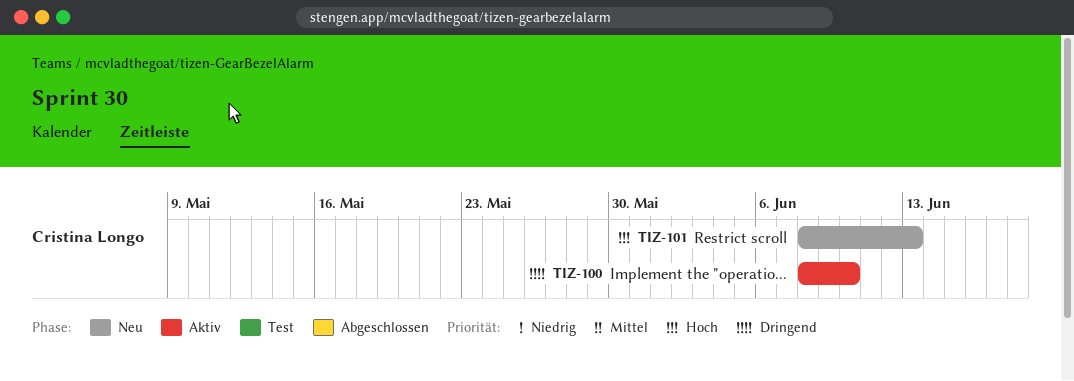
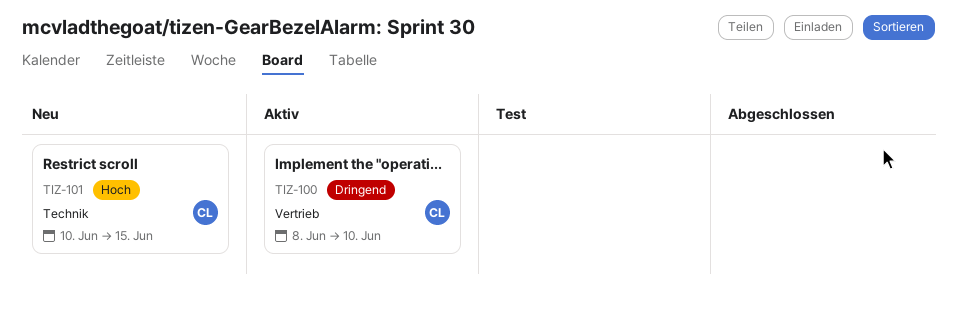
TIZ-101, start: Jun 8 -> Jun 10
TIZ-101, due: Jun 13 -> Jun 15

